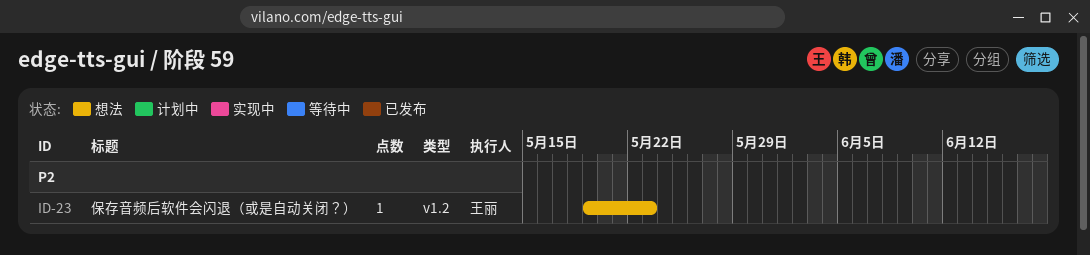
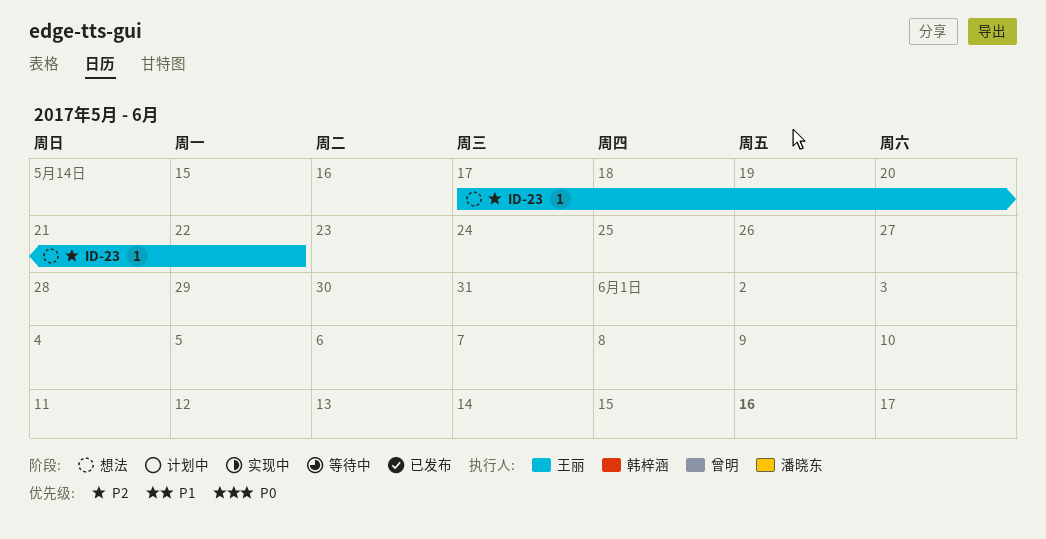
ID-23, start: May 19 -> May 17
ID-23, due: May 23 -> May 22

